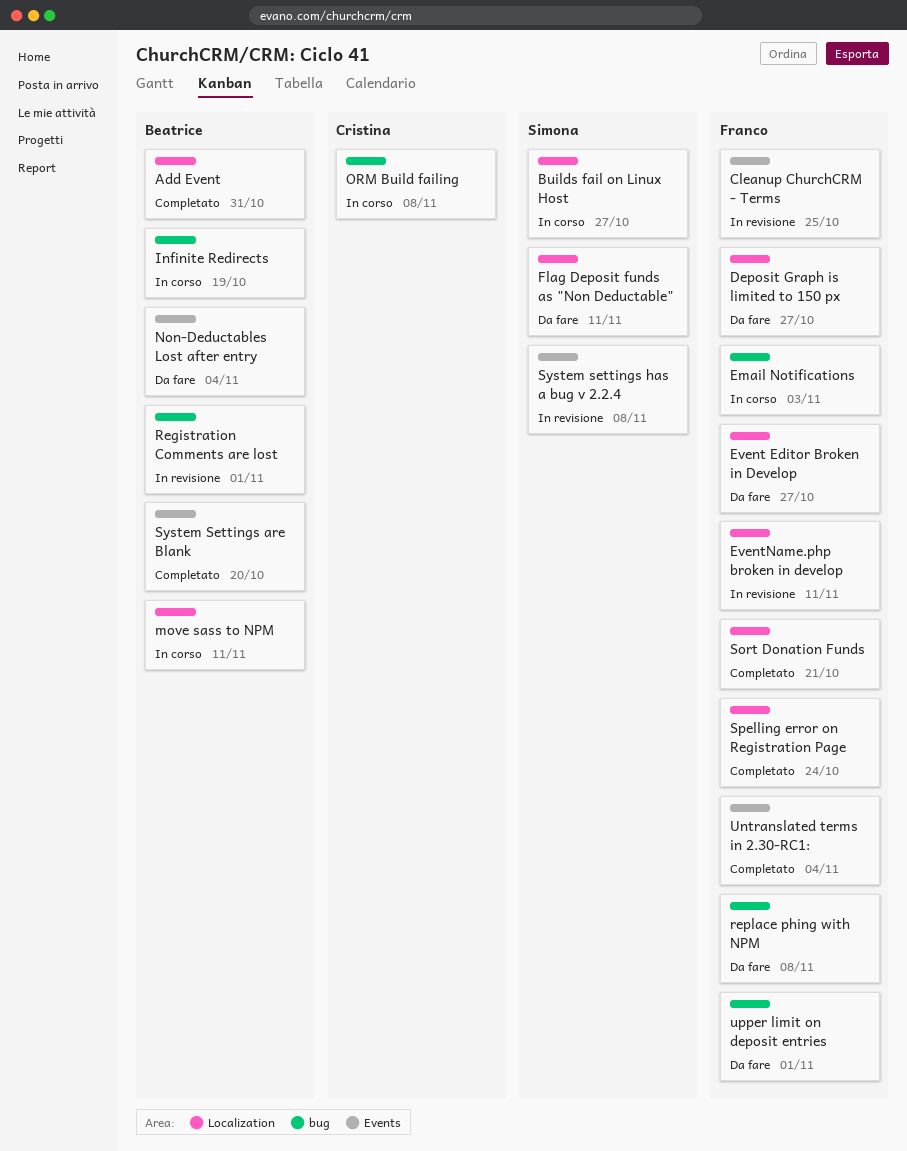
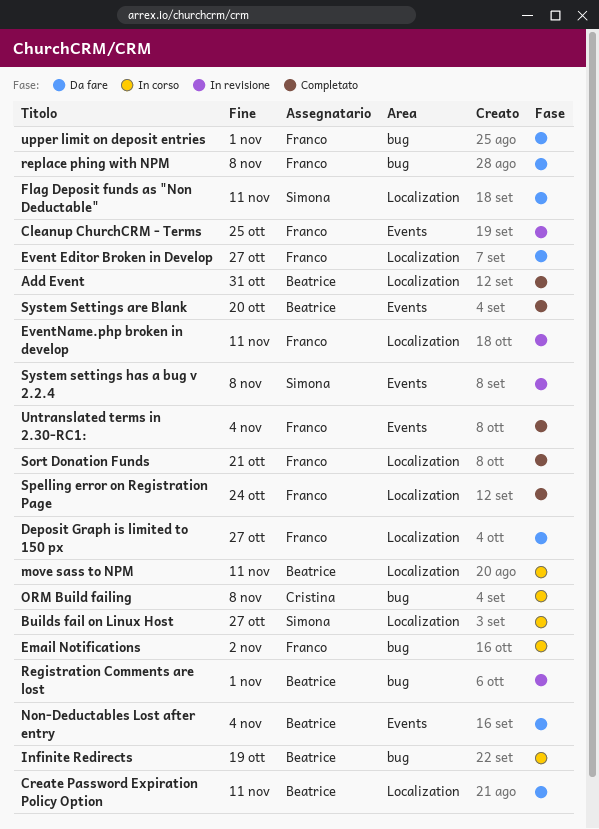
Create Password Expiration Policy Option: none -> present
Email Notifications, due: Nov 3 -> Nov 2

